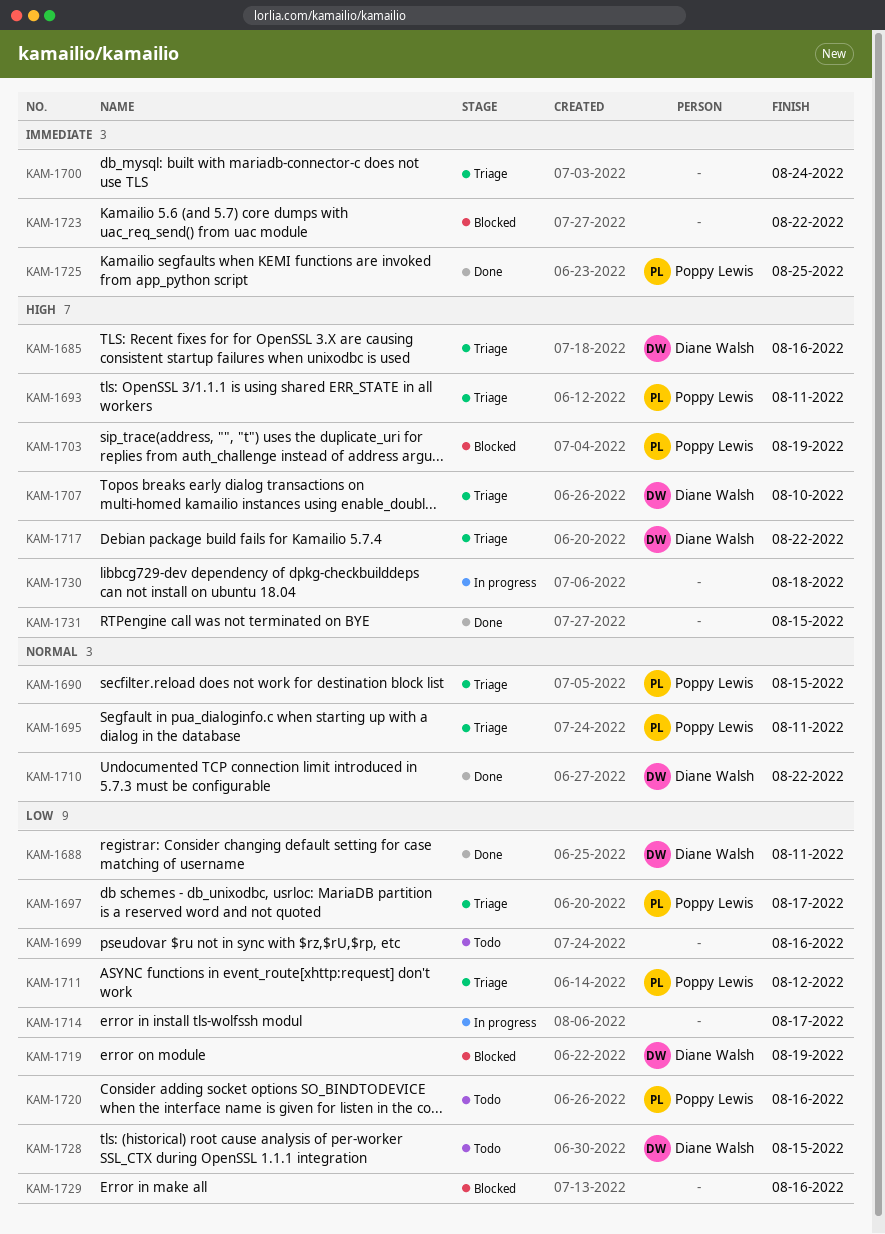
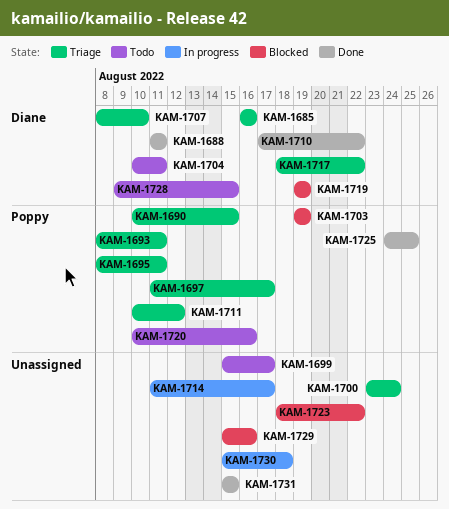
KAM-1699, due: Aug 16 -> Aug 17
KAM-1704: none -> present

